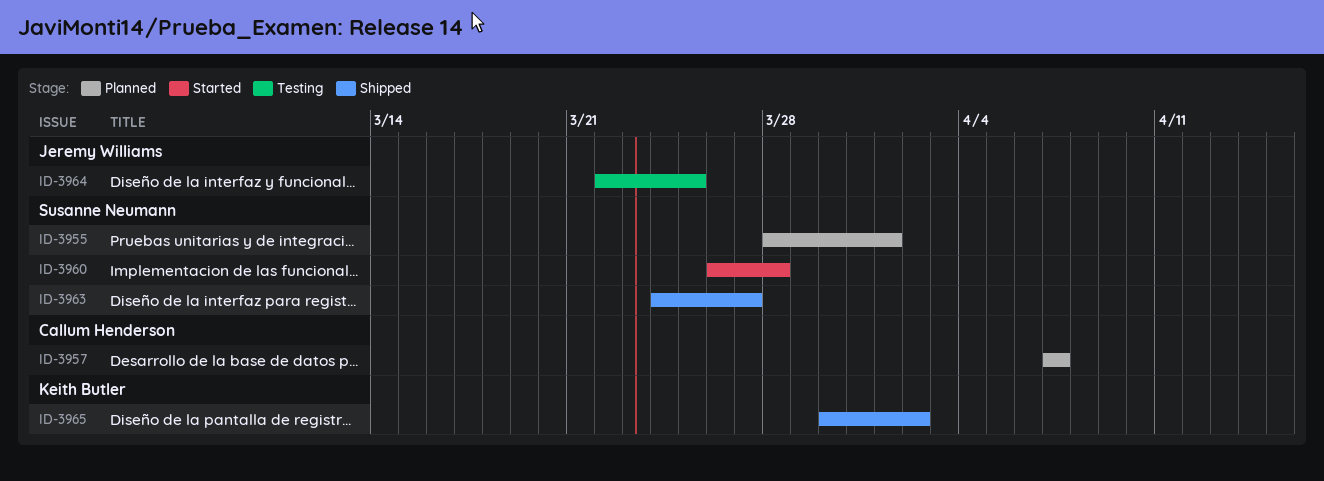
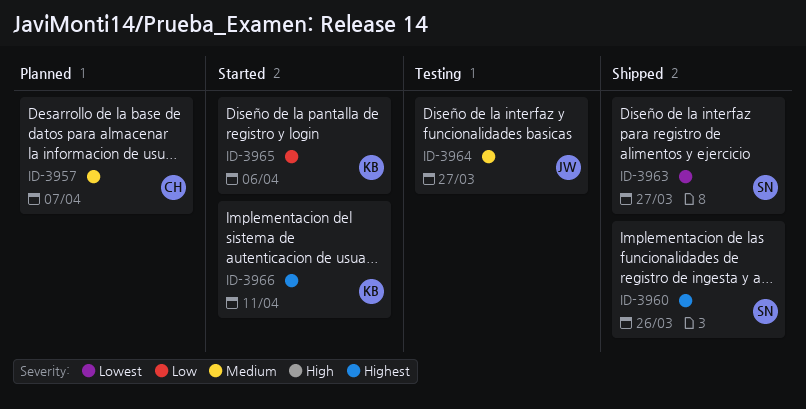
ID-3955: present -> none
ID-3960, status: Started -> Shipped
ID-3960, due: Mar 28 -> Mar 26
ID-3964, due: Mar 25 -> Mar 27
ID-3965, status: Shipped -> Started
ID-3965, due: Apr 2 -> Apr 6
ID-3966: none -> present

